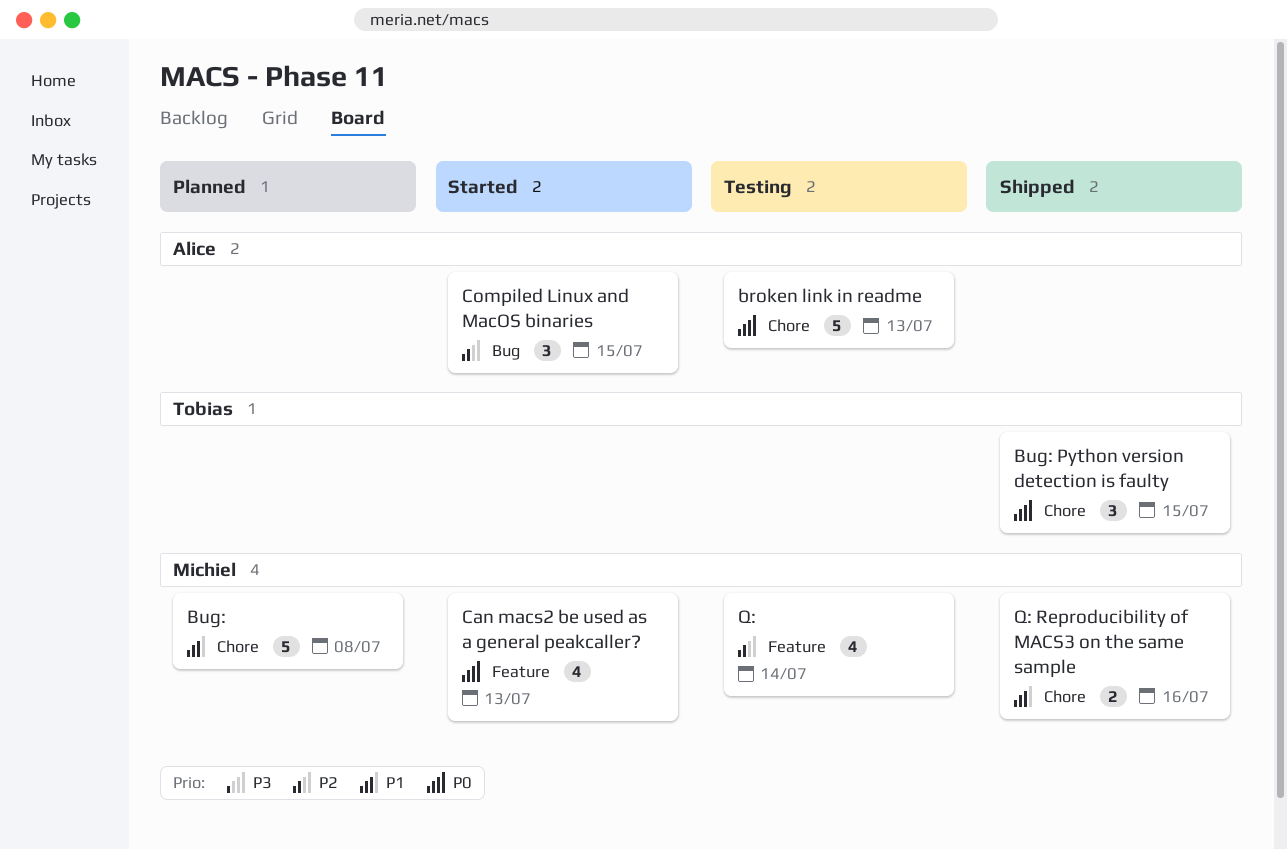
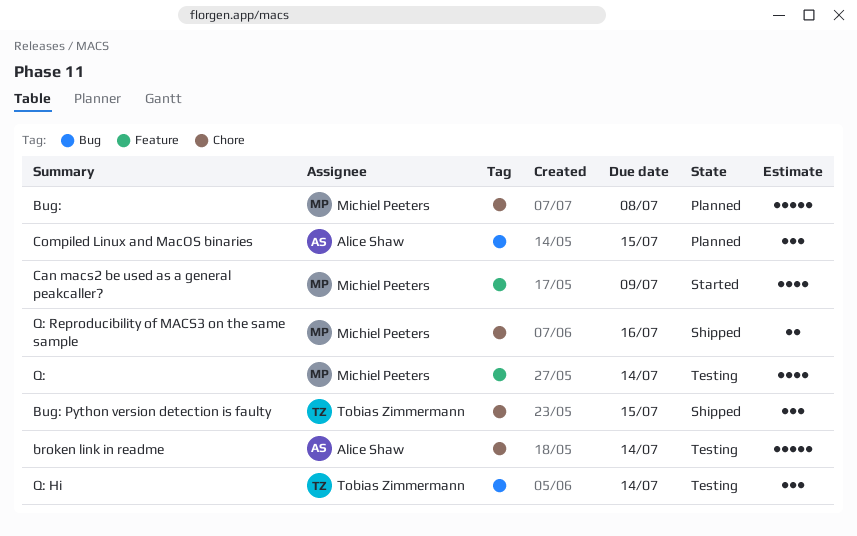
broken link in readme, due: Jul 13 -> Jul 14
Can macs2 be used as a general peakcaller?, due: Jul 13 -> Jul 9
Compiled Linux and MacOS binaries, status: Started -> Planned
Q: Hi: none -> present

